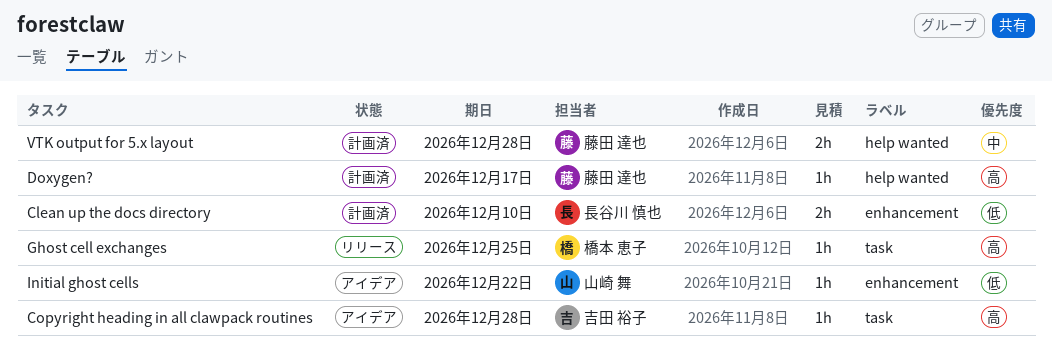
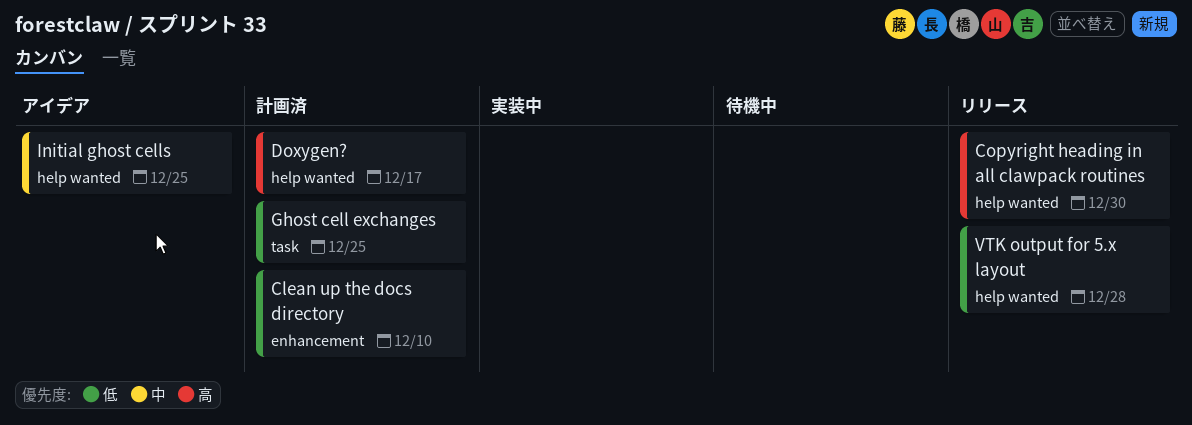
Copyright heading in all clawpack routines, status: アイデア -> リリース
Copyright heading in all clawpack routines, label: task -> help wanted
Copyright heading in all clawpack routines, due: Dec 28 -> Dec 30
Ghost cell exchanges, status: リリース -> 計画済
Ghost cell exchanges, priority: 高 -> 低
Initial ghost cells, priority: 低 -> 中
Initial ghost cells, label: enhancement -> help wanted
Initial ghost cells, due: Dec 22 -> Dec 25
VTK output for 5.x layout, status: 計画済 -> リリース
VTK output for 5.x layout, priority: 中 -> 低

